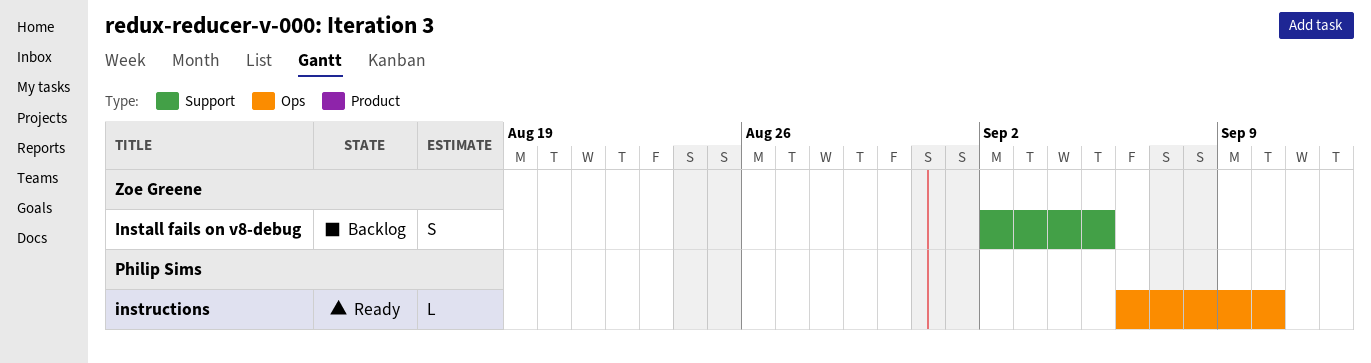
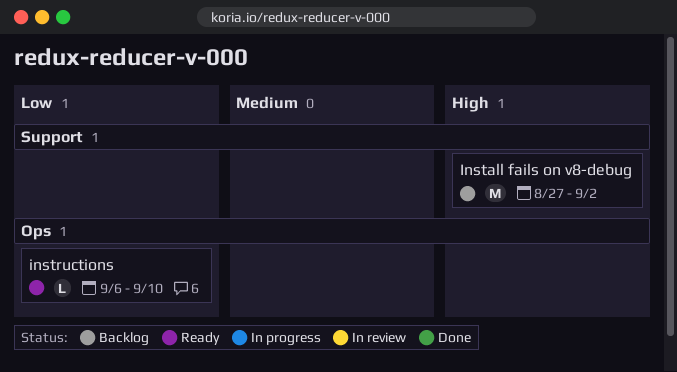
Install fails on v8-debug, estimate: S -> M
Install fails on v8-debug, start: Sep 2 -> Aug 27
Install fails on v8-debug, due: Sep 5 -> Sep 2

